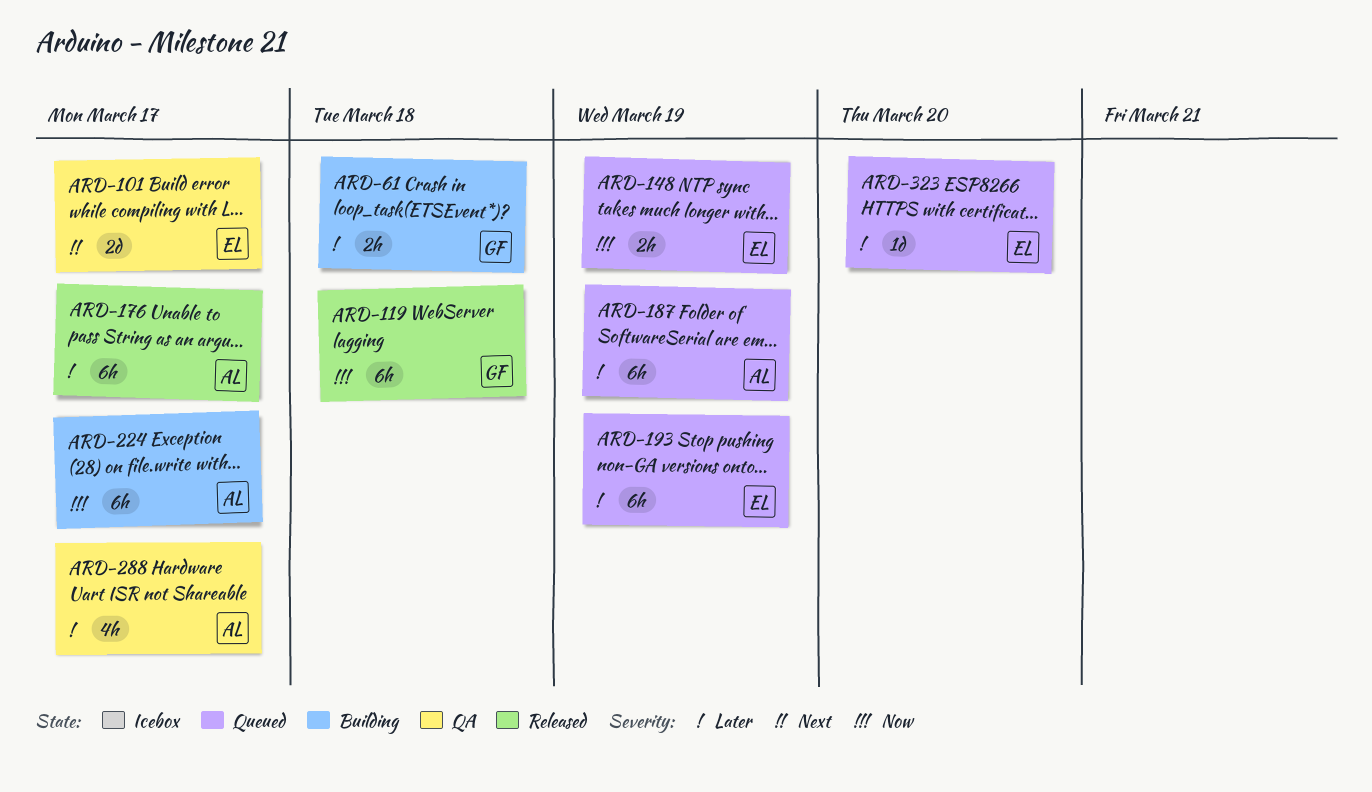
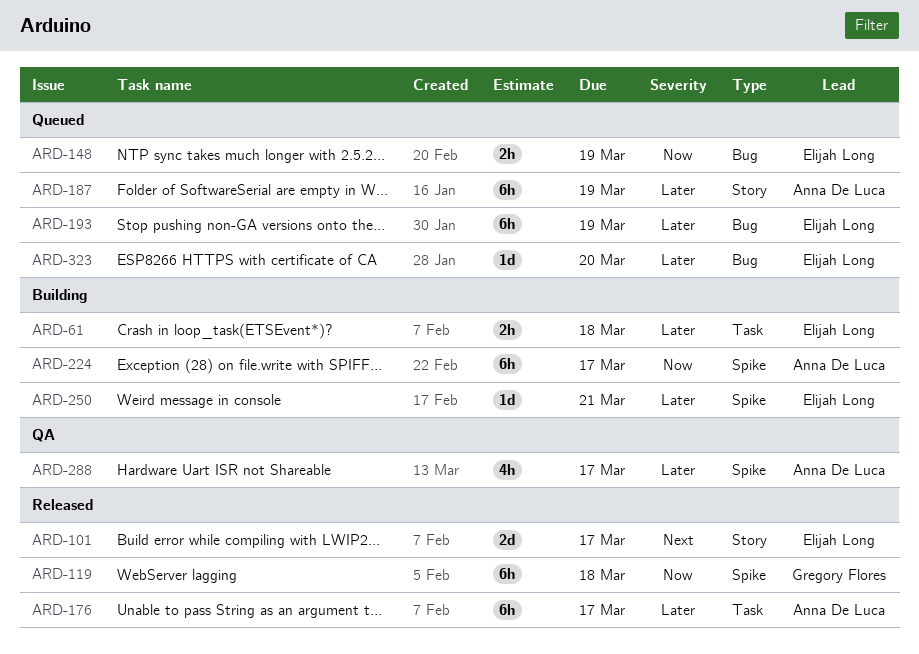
ARD-61, owner: Gregory Flores -> Elijah Long
ARD-101, status: QA -> Released
ARD-250: none -> present

